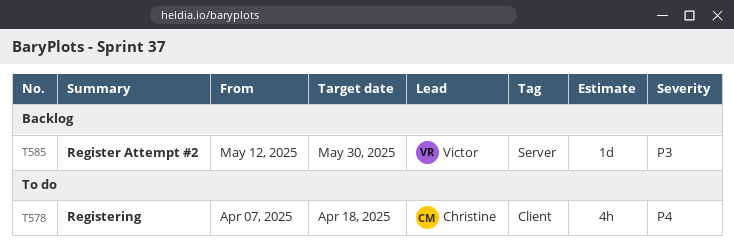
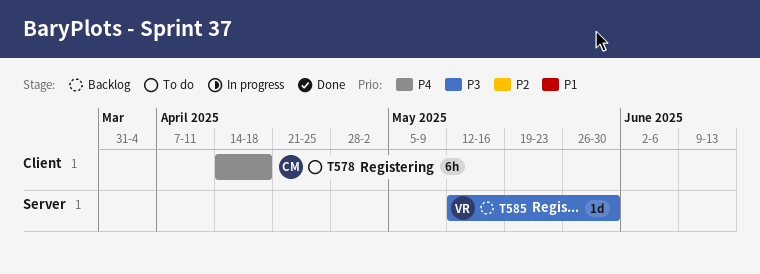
T578, estimate: 4h -> 6h
T578, start: Apr 7 -> Apr 14

